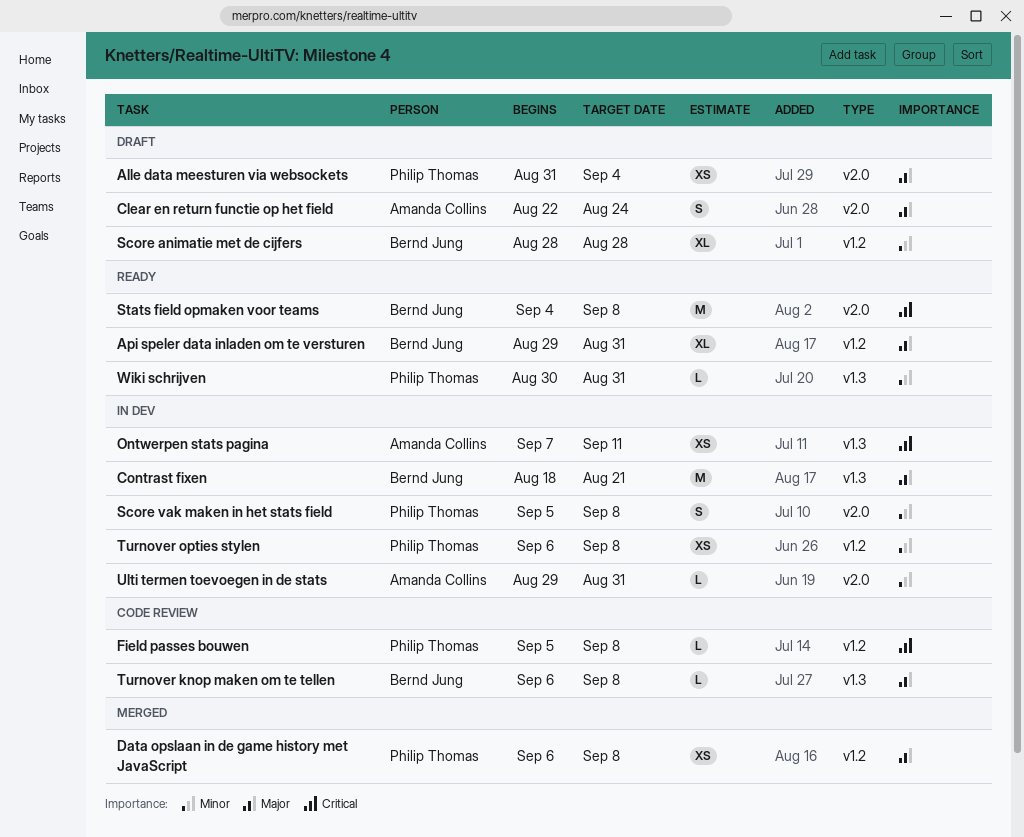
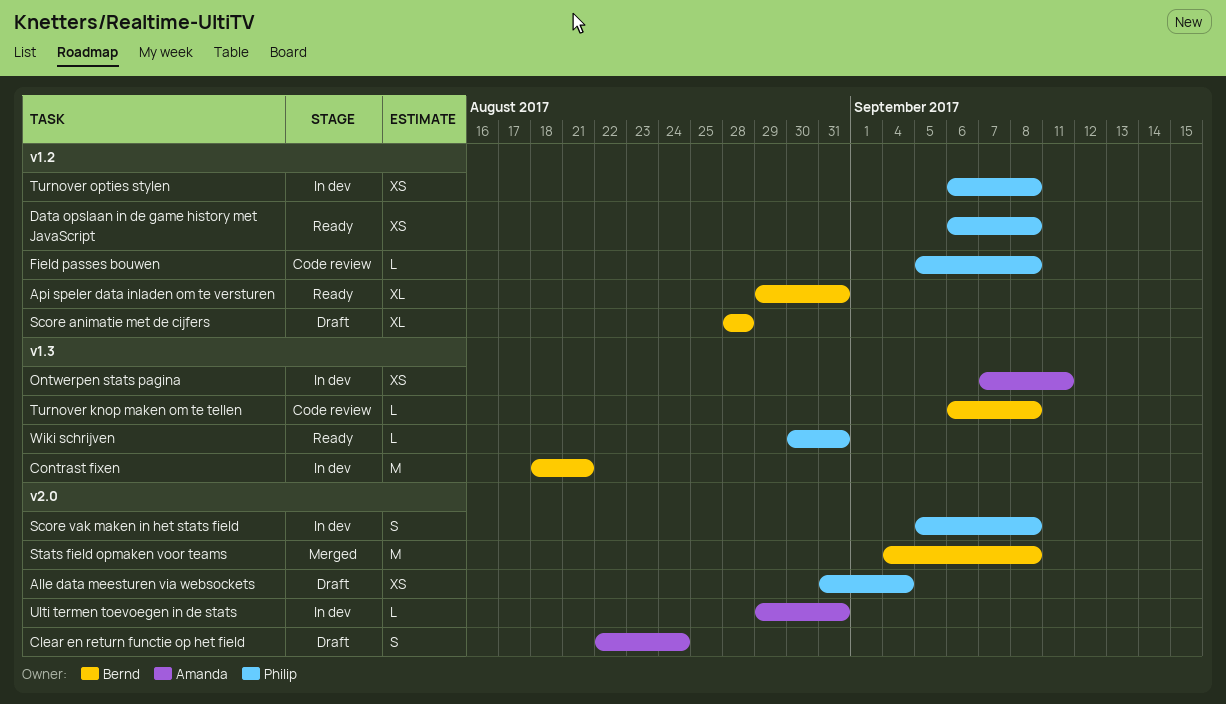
Data opslaan in de game history met JavaScript, status: Merged -> Ready
Stats field opmaken voor teams, status: Ready -> Merged

